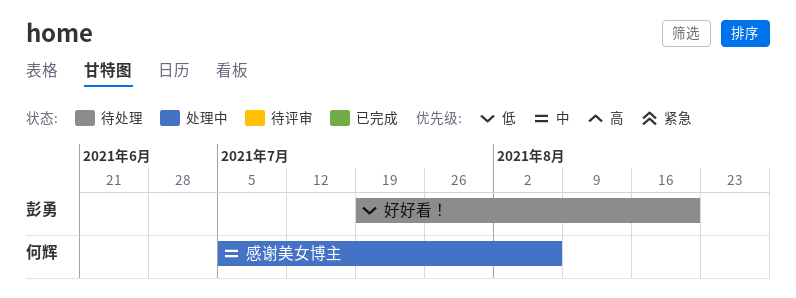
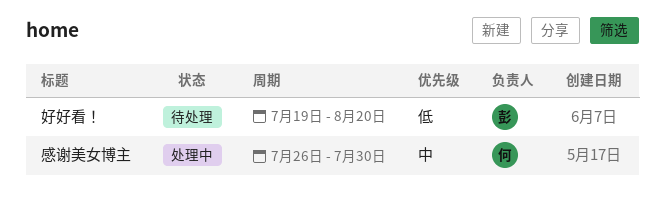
感谢美女博主, start: Jul 5 -> Jul 26
感谢美女博主, due: Aug 6 -> Jul 30

